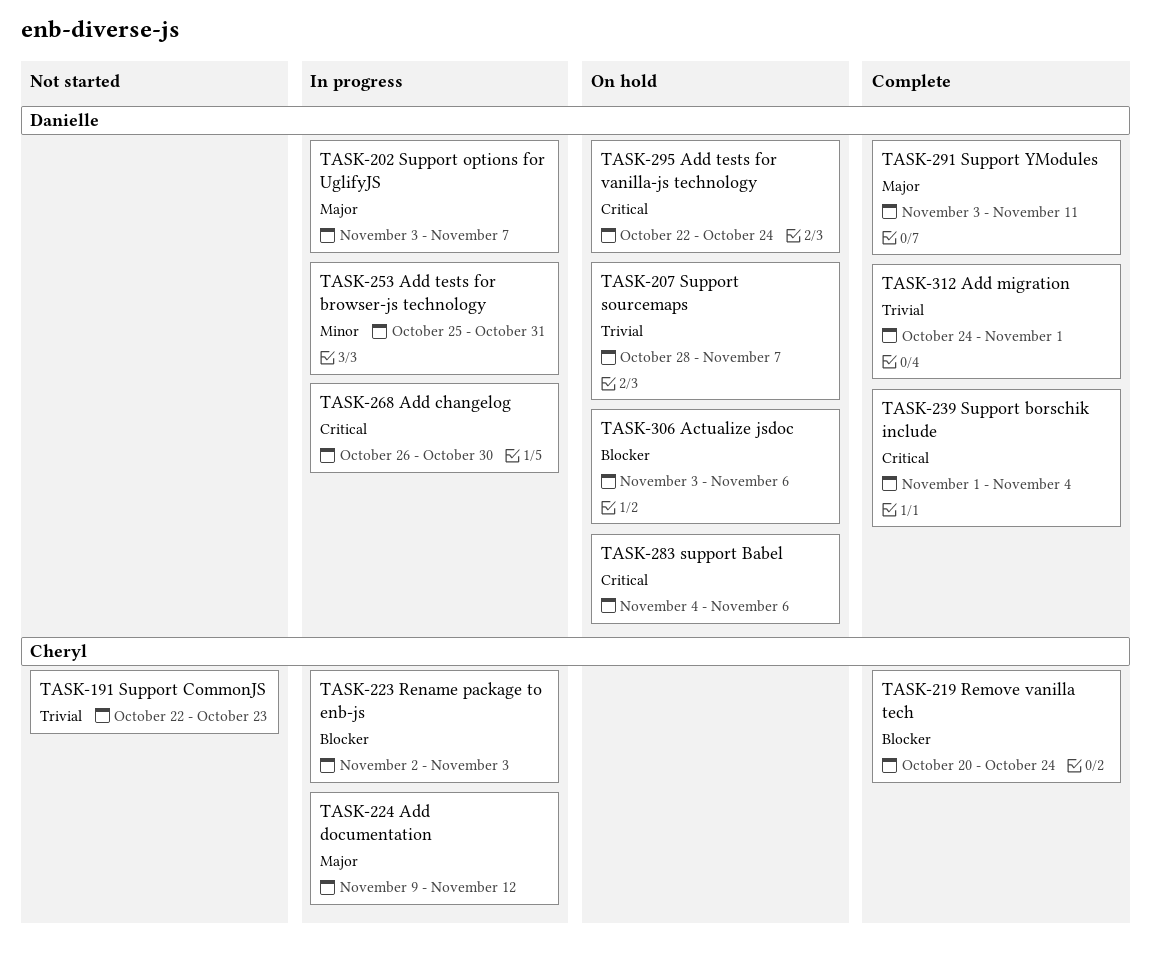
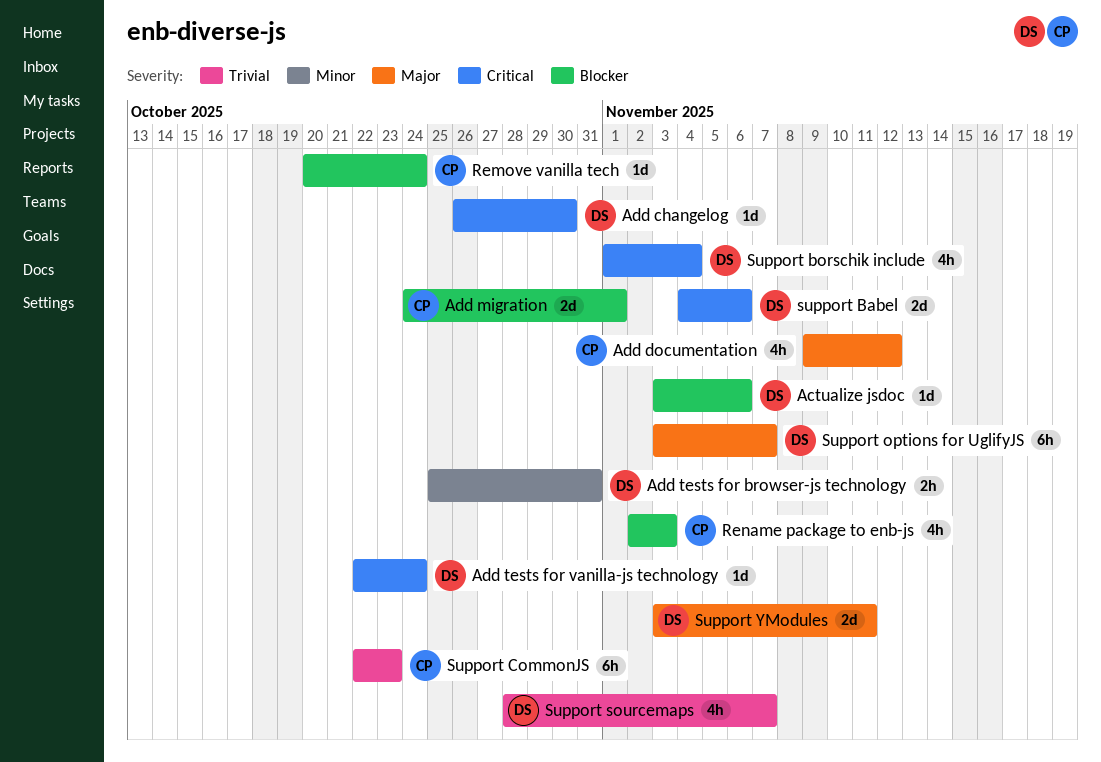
Add migration, owner: Danielle -> Cheryl
Add migration, priority: Trivial -> Blocker

